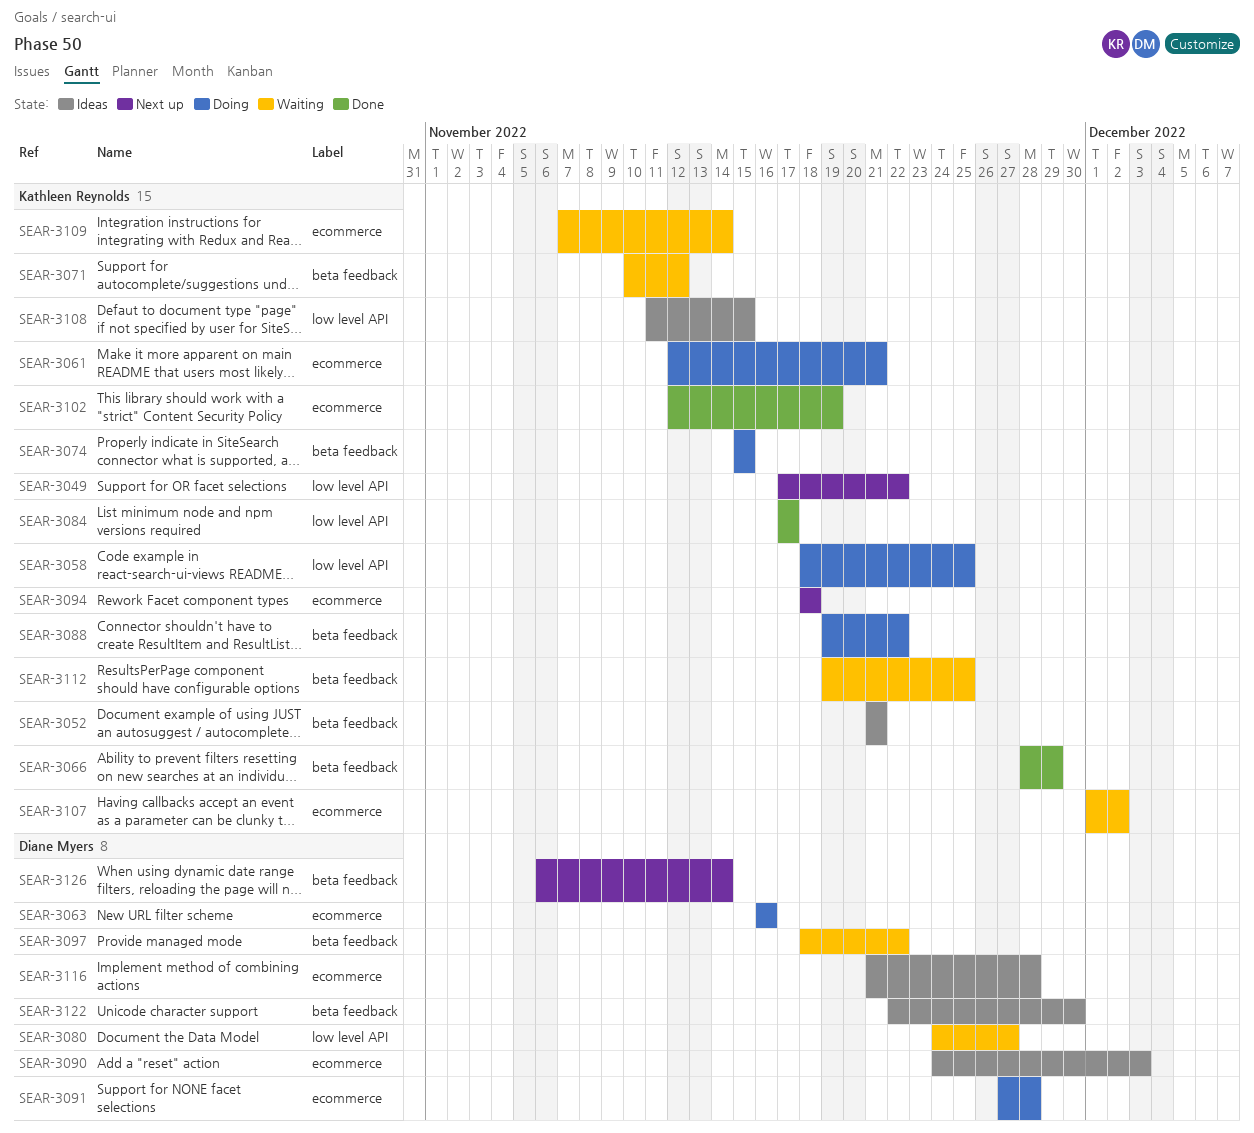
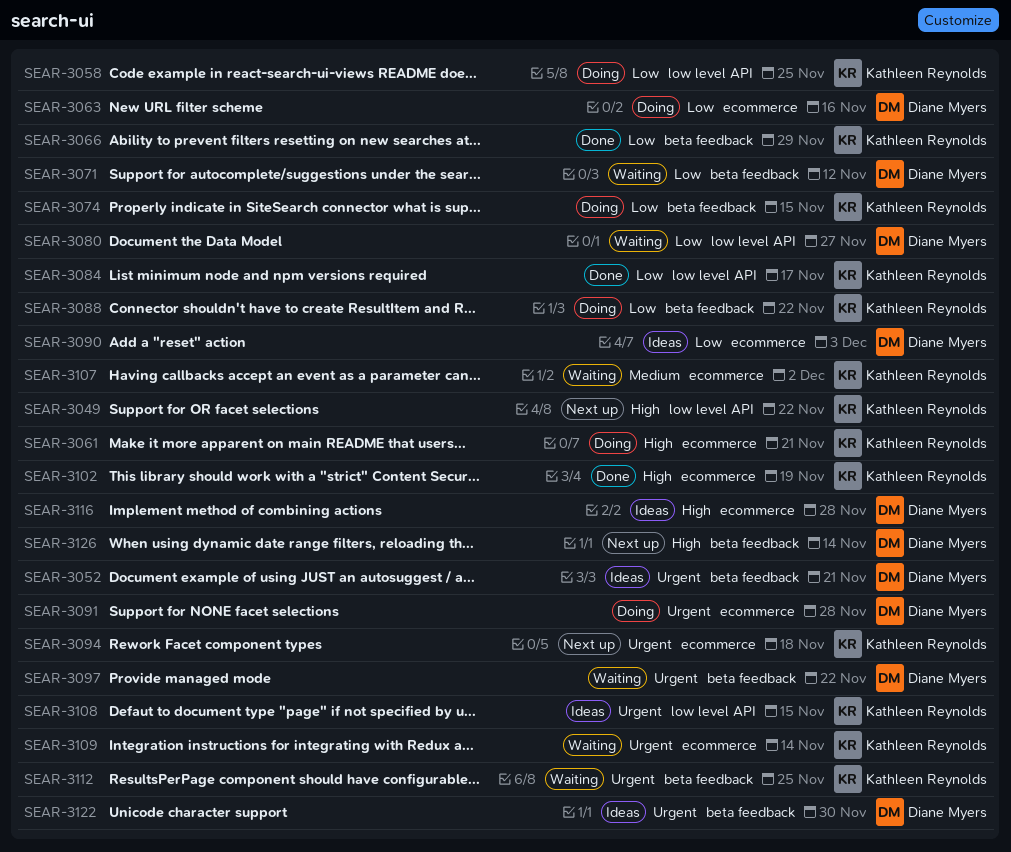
SEAR-3052, owner: Kathleen Reynolds -> Diane Myers
SEAR-3071, owner: Kathleen Reynolds -> Diane Myers

